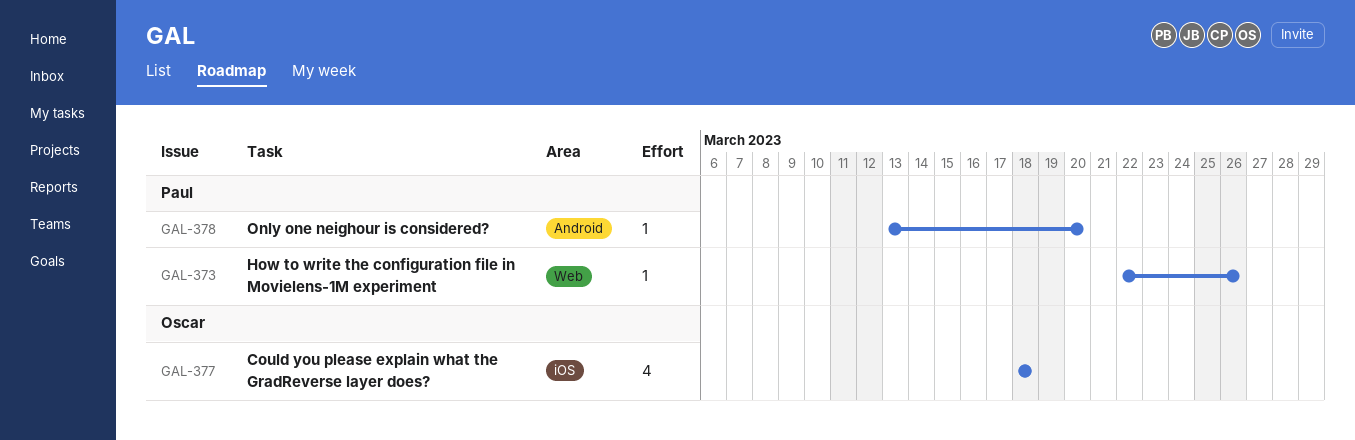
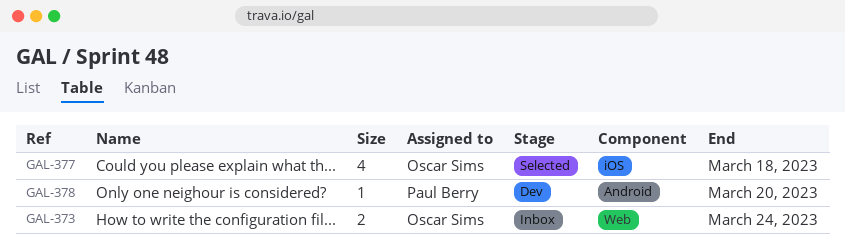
GAL-373, owner: Paul Berry -> Oscar Sims
GAL-373, estimate: 1 -> 2
GAL-373, due: Mar 26 -> Mar 24

